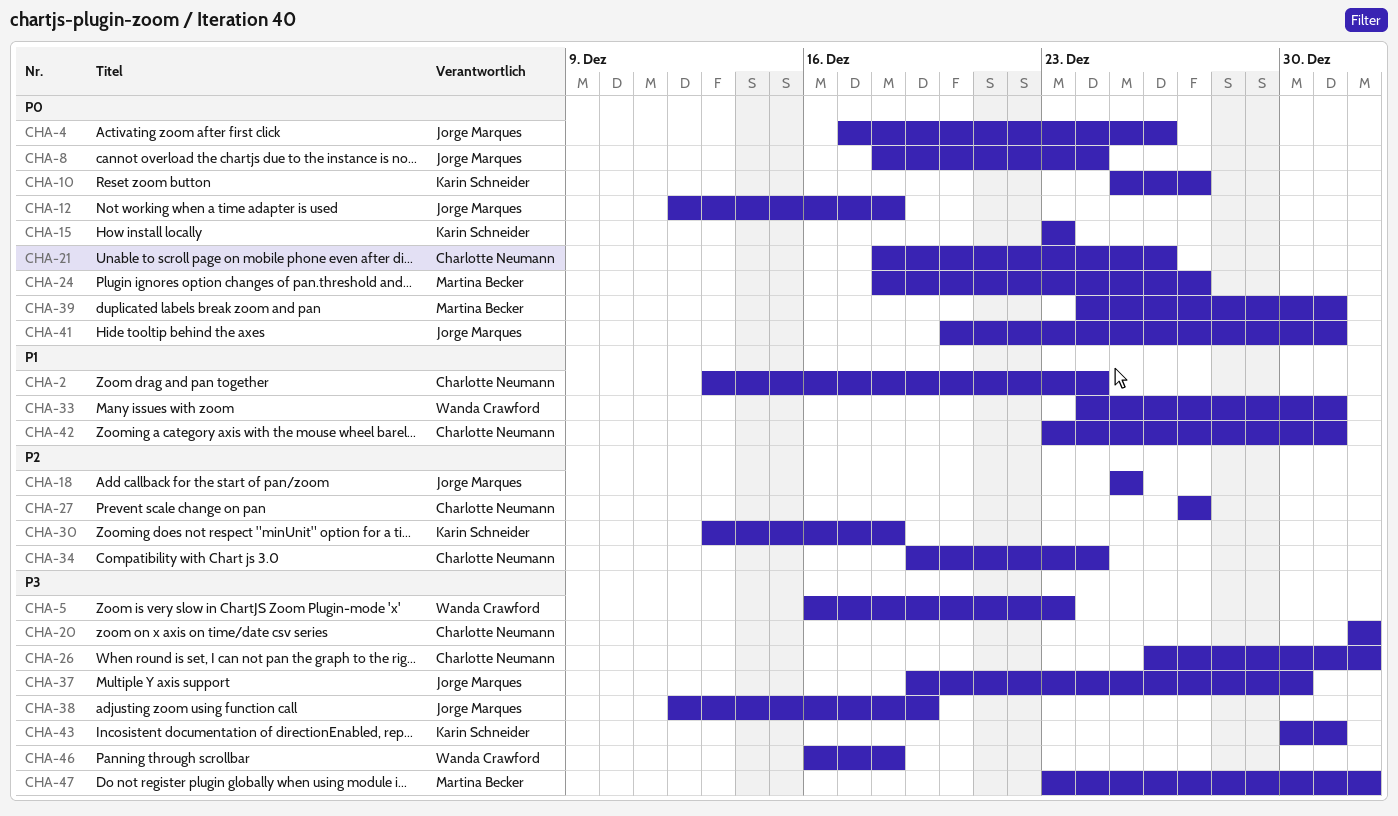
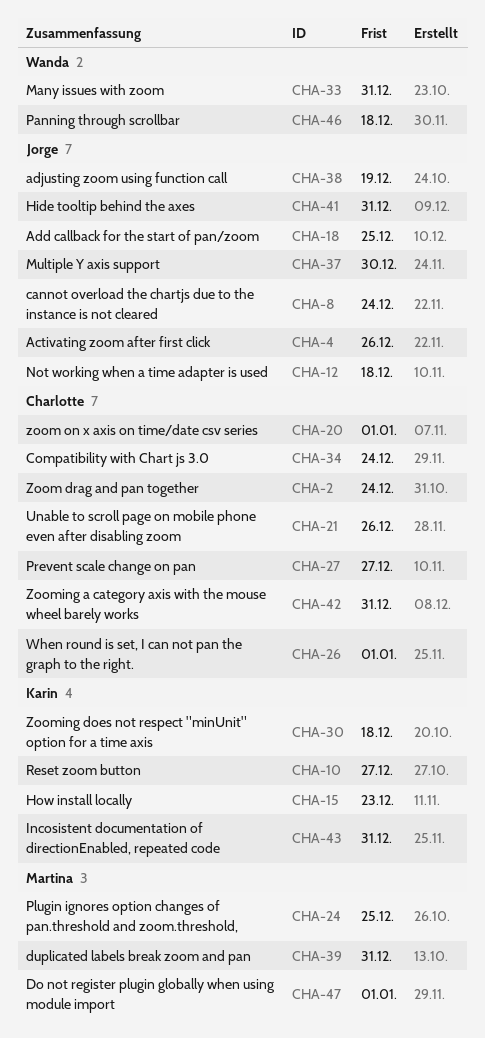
CHA-5: present -> none
CHA-24, due: Dec 27 -> Dec 25

